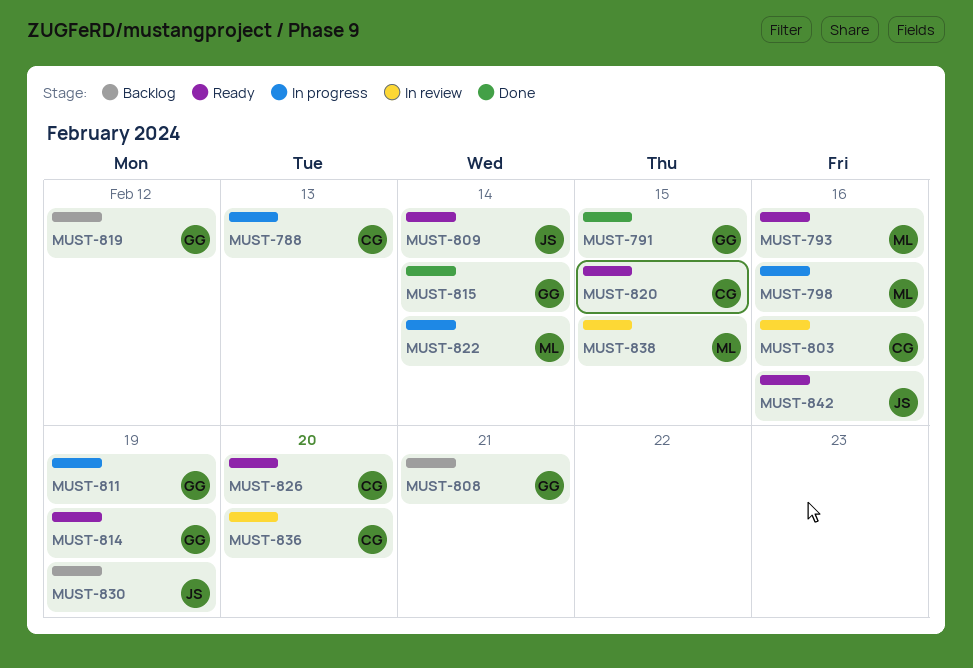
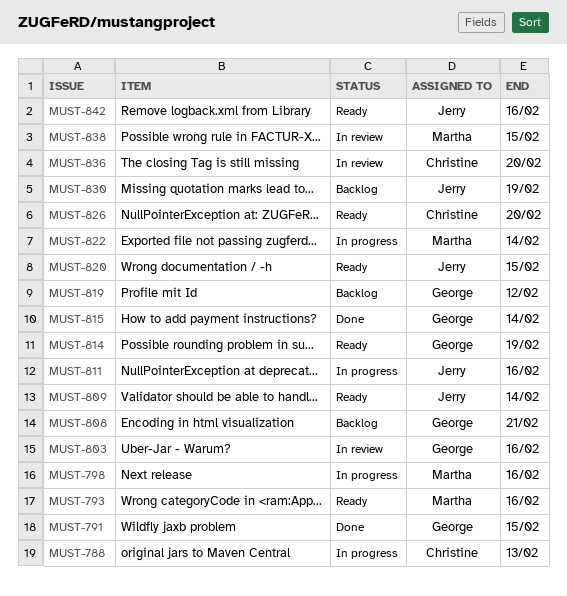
MUST-803, owner: Christine -> George
MUST-811, owner: George -> Jerry
MUST-811, due: Feb 19 -> Feb 16
MUST-820, owner: Christine -> Jerry

